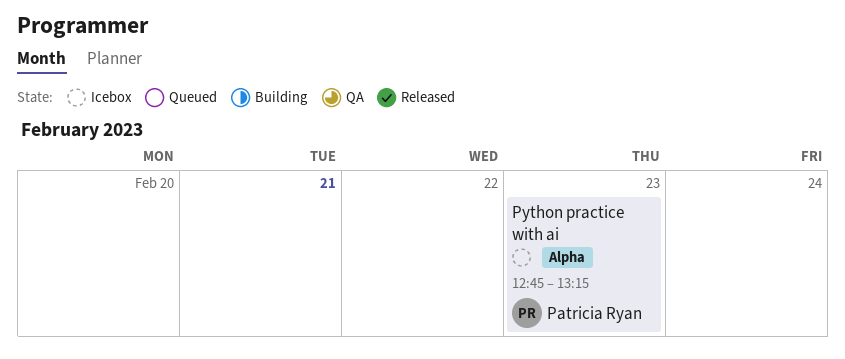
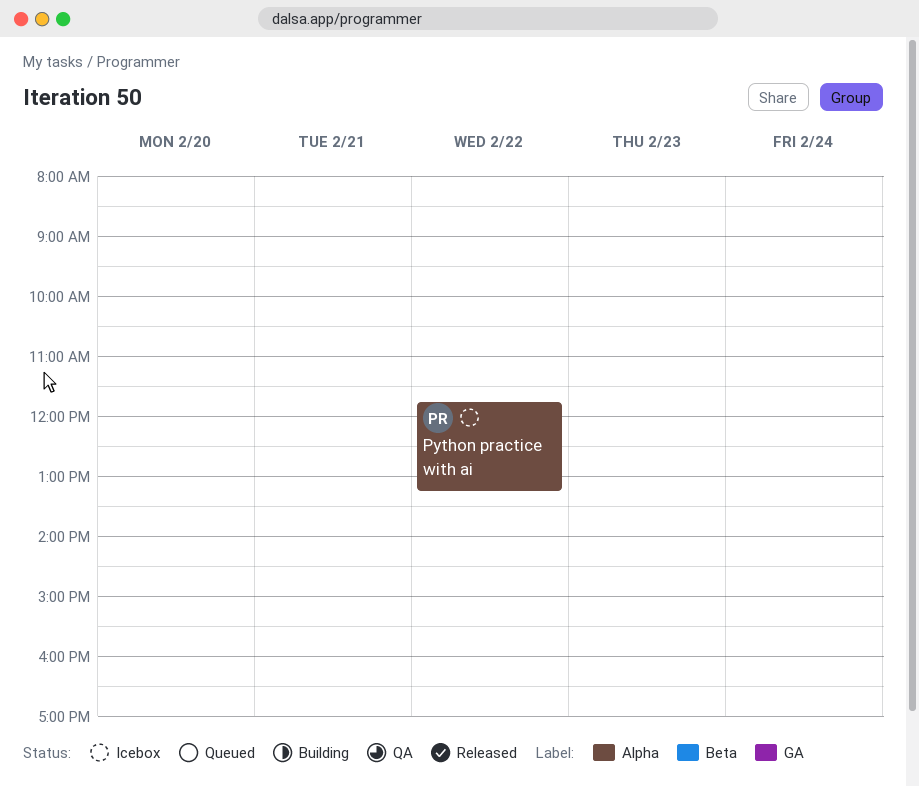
Python practice with ai, day: Feb 23 -> Feb 22
Python practice with ai, begins: 12:45 -> 11:45

